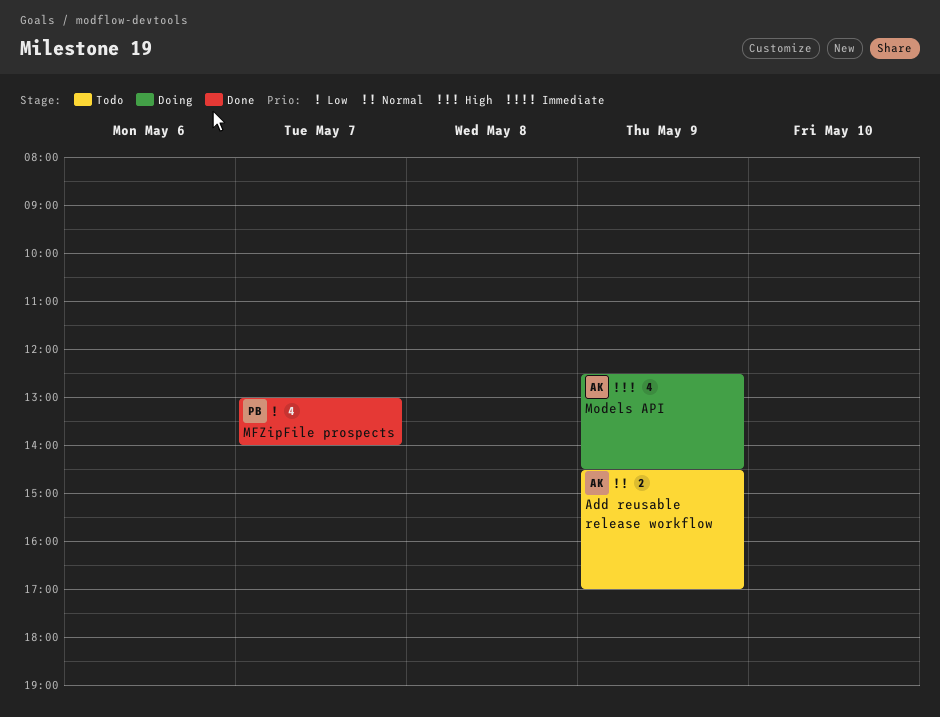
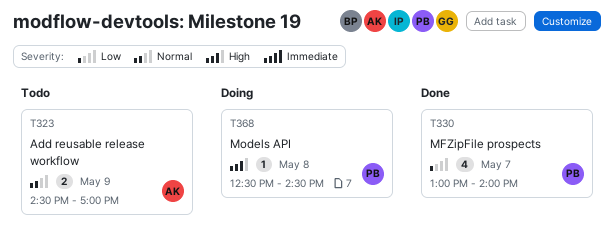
Models API, owner: AK -> PB
Models API, estimate: 4 -> 1
Models API, day: May 9 -> May 8

